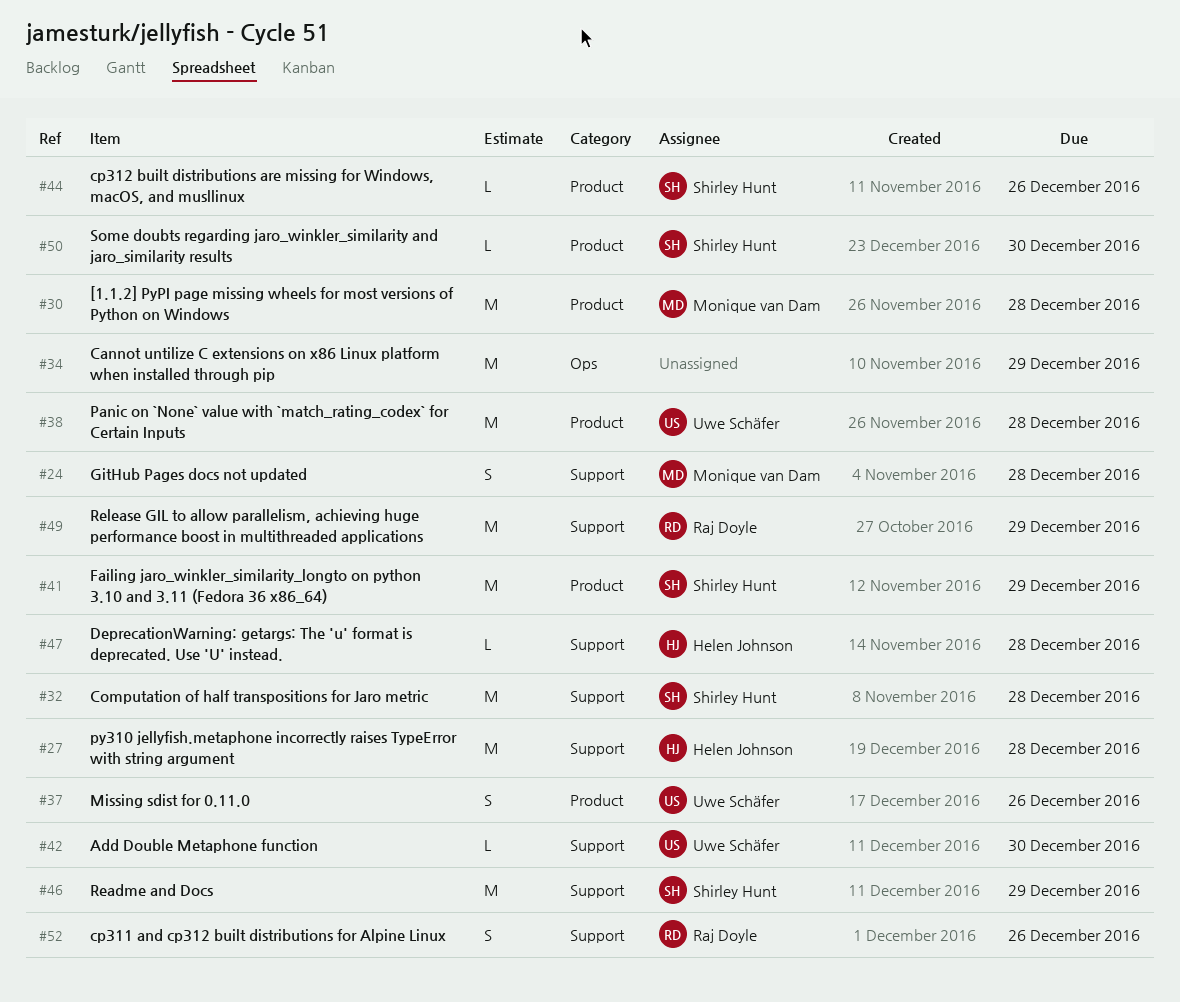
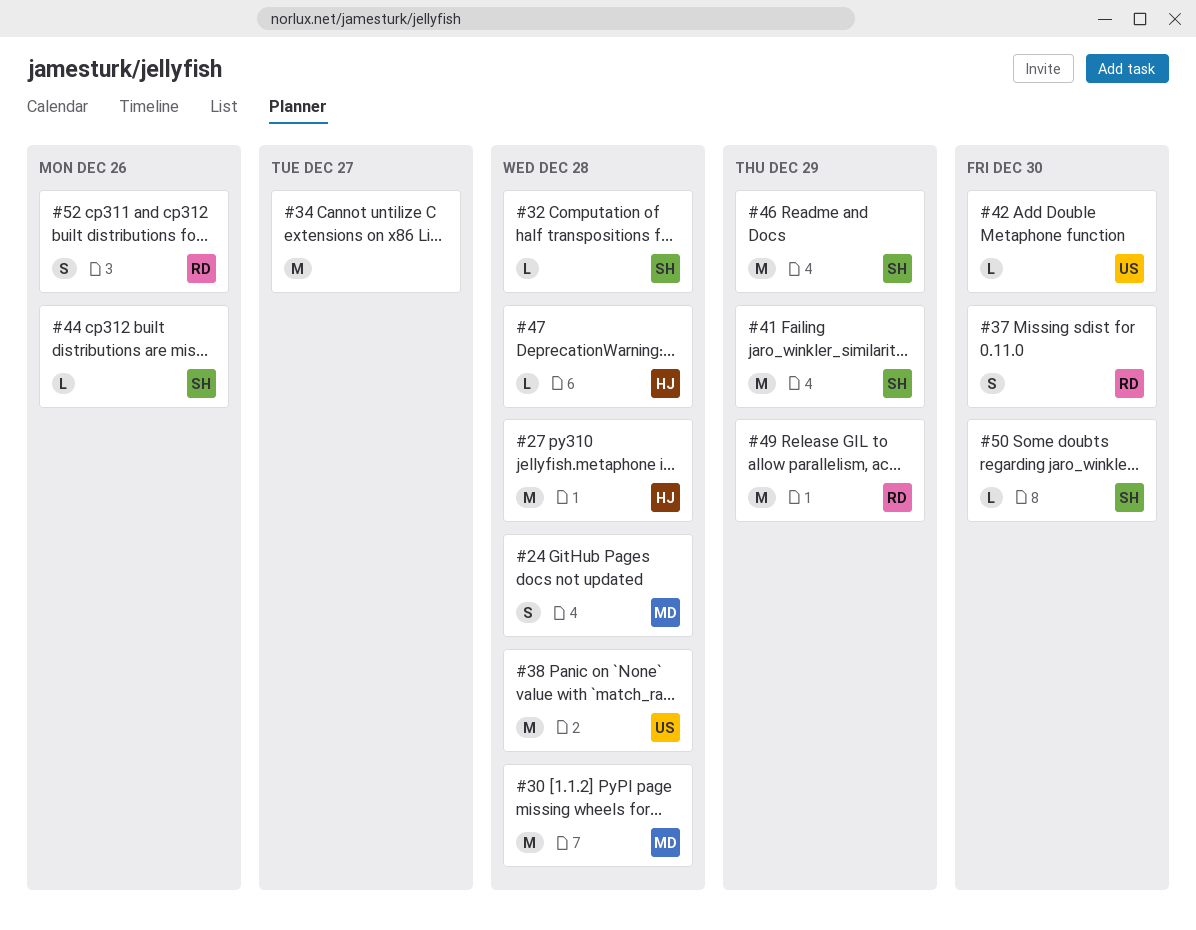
#32, estimate: M -> L
#34, due: Dec 29 -> Dec 27
#37, owner: Uwe Schäfer -> Raj Doyle
#37, due: Dec 26 -> Dec 30

